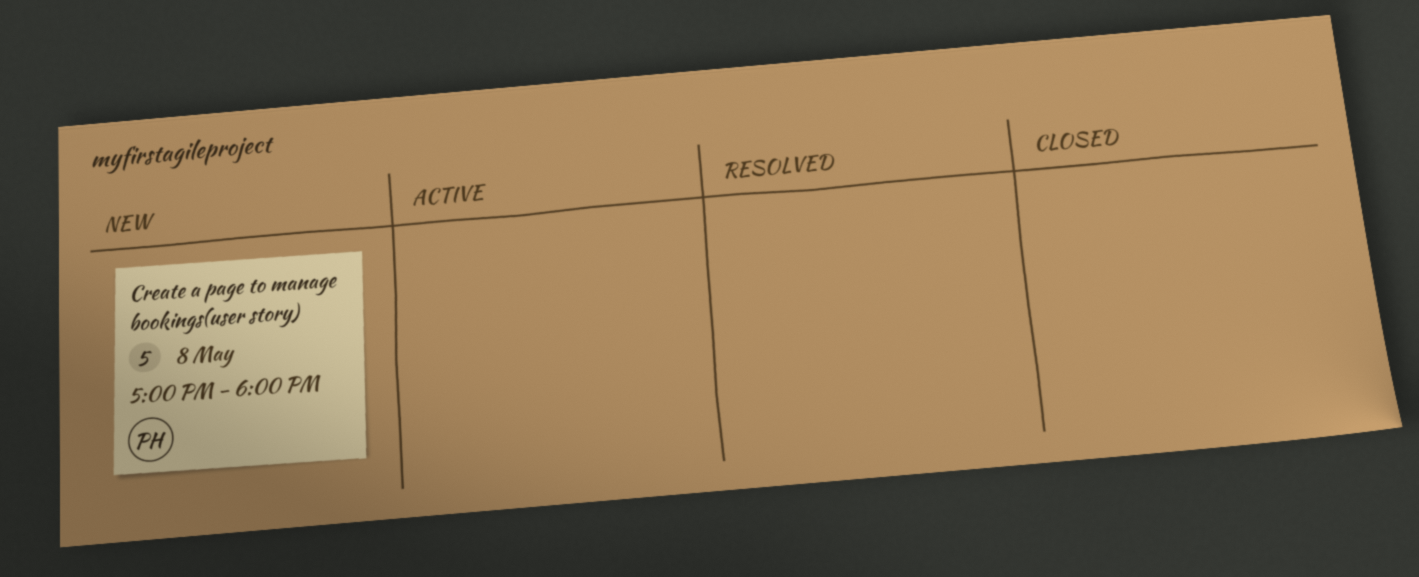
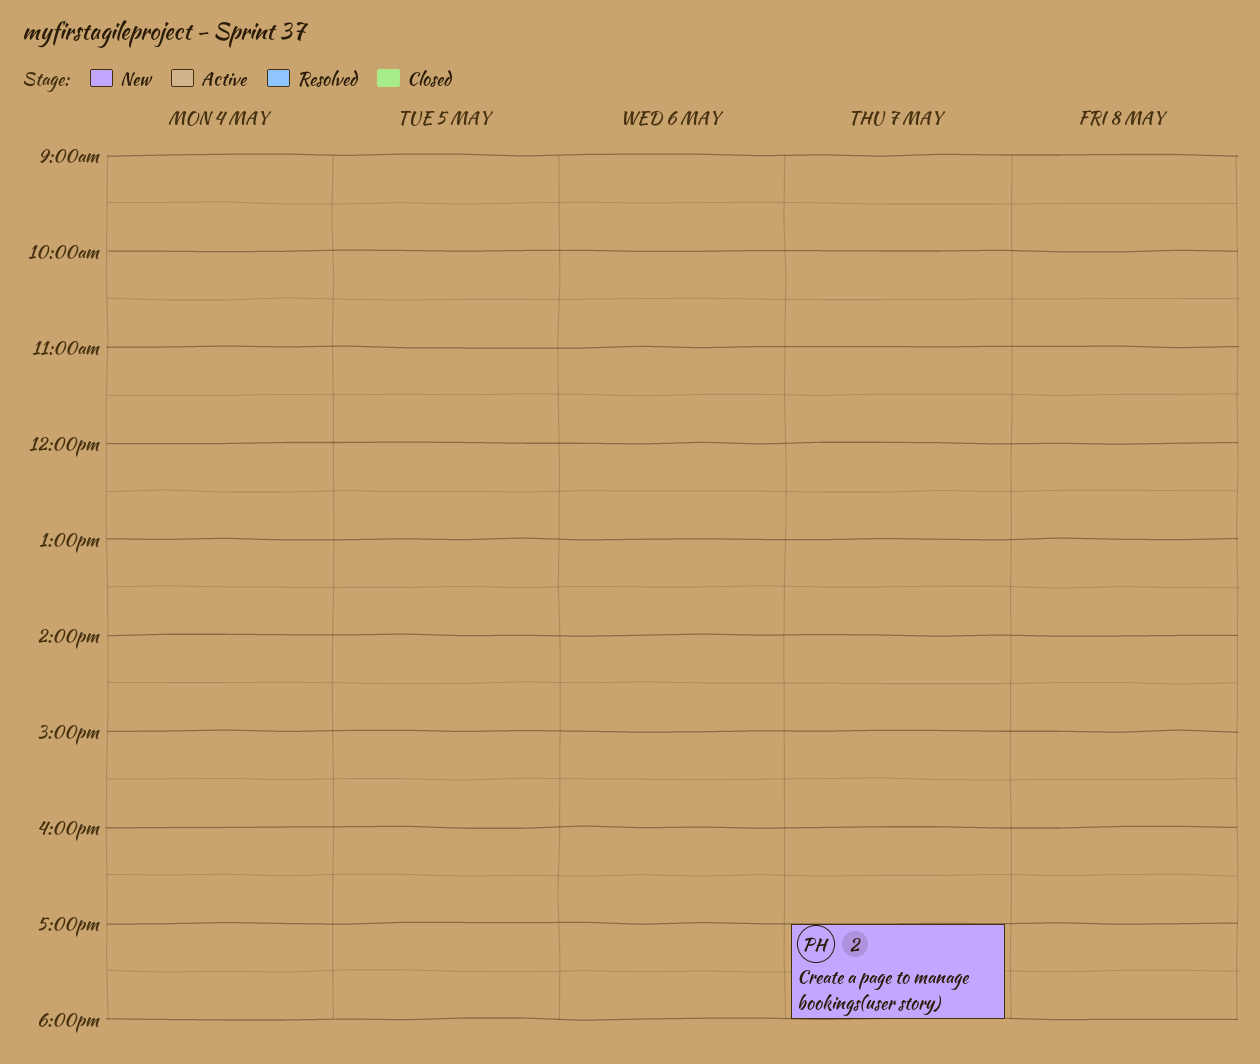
Create a page to manage bookings(user story), estimate: 5 -> 2
Create a page to manage bookings(user story), day: May 8 -> May 7

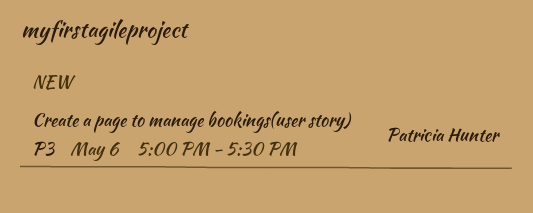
Create a page to manage bookings(user story), day: May 7 -> May 6
Create a page to manage bookings(user story), ends: 18:00 -> 17:30

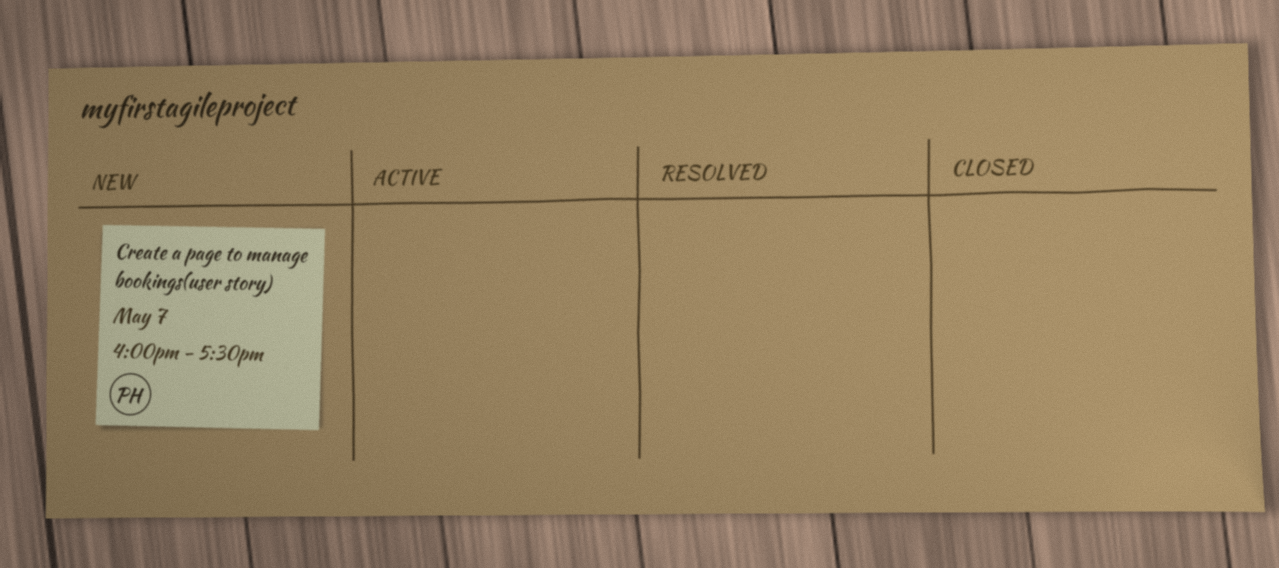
Create a page to manage bookings(user story), day: May 6 -> May 7
Create a page to manage bookings(user story), begins: 17:00 -> 16:00

